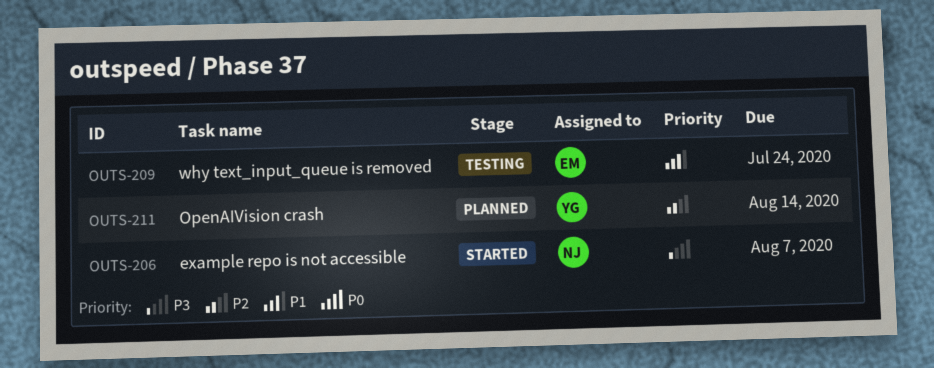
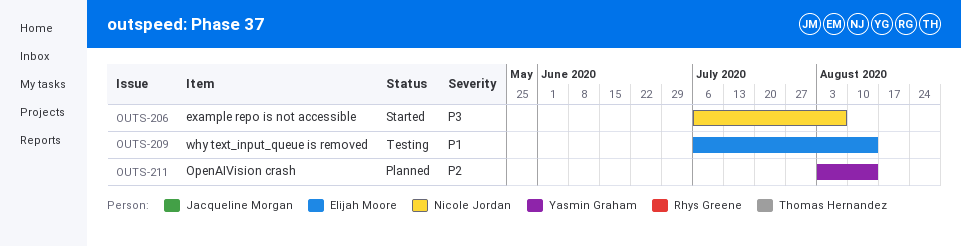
OUTS-209, due: Jul 24 -> Aug 14

